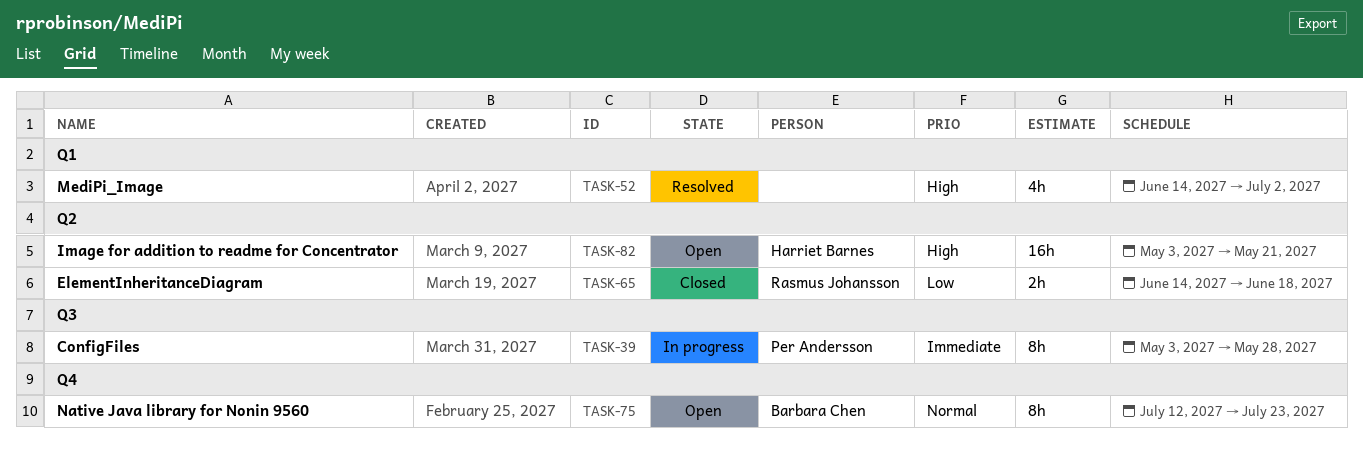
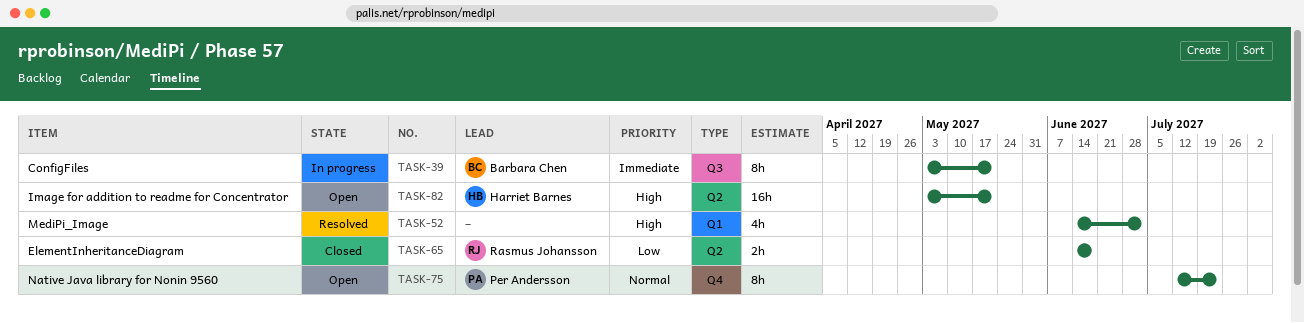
TASK-39, owner: Per Andersson -> Barbara Chen
TASK-39, due: May 28 -> May 21
TASK-75, owner: Barbara Chen -> Per Andersson

